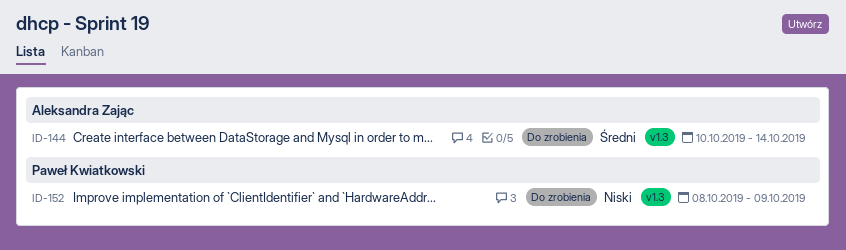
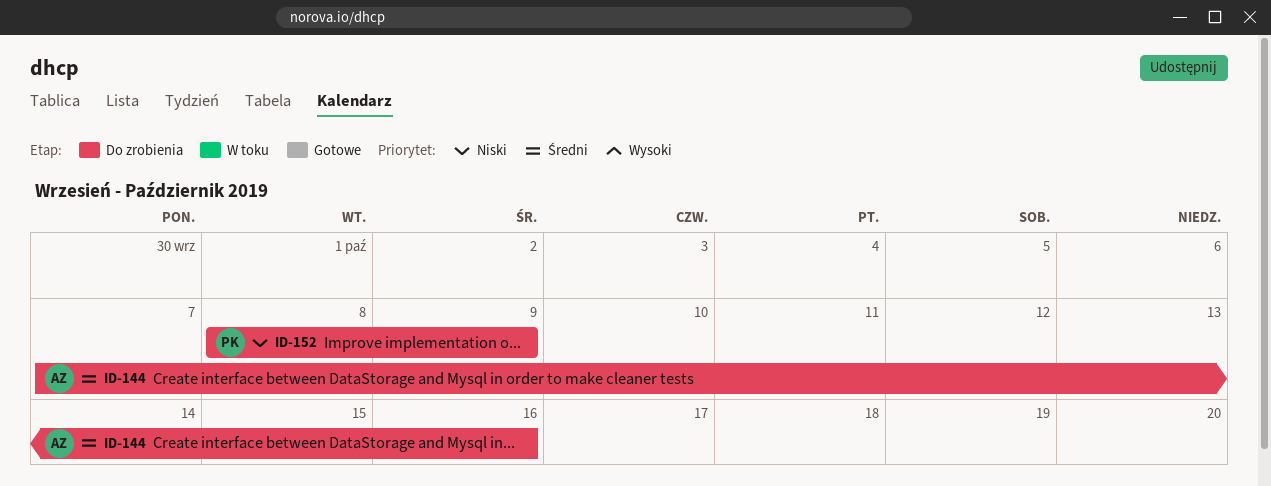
ID-144, start: Oct 10 -> Oct 7
ID-144, due: Oct 14 -> Oct 16

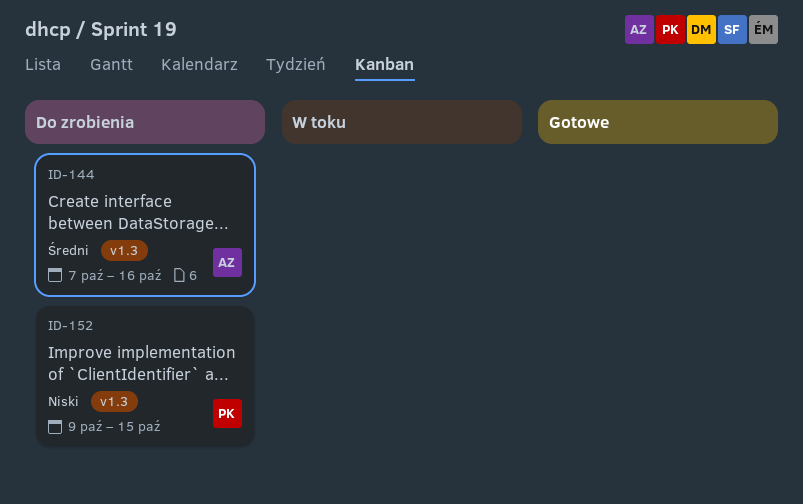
ID-152, start: Oct 8 -> Oct 9
ID-152, due: Oct 9 -> Oct 15

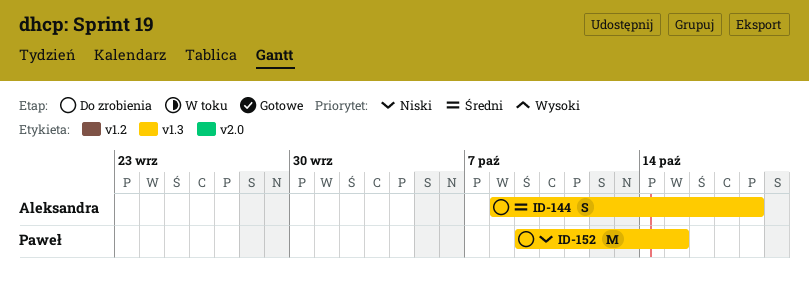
ID-144, start: Oct 7 -> Oct 8
ID-144, due: Oct 16 -> Oct 18

